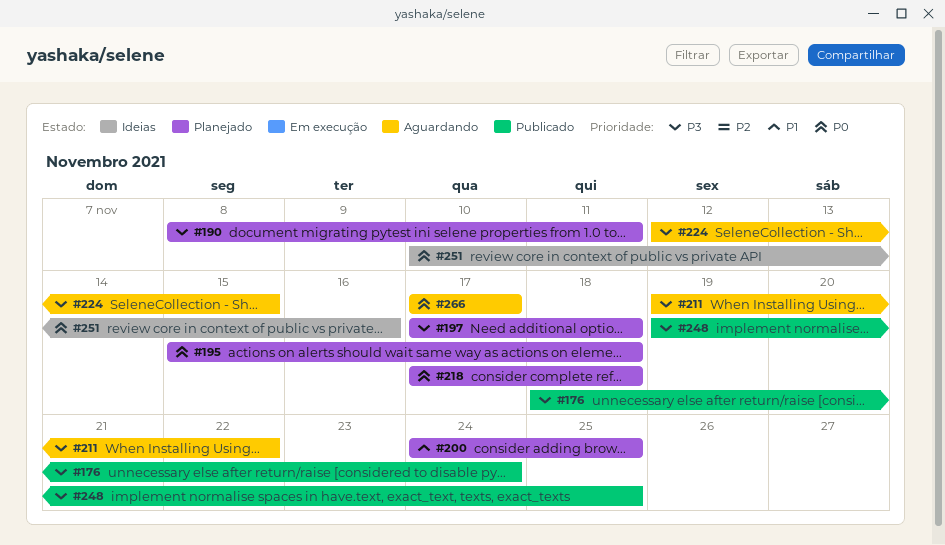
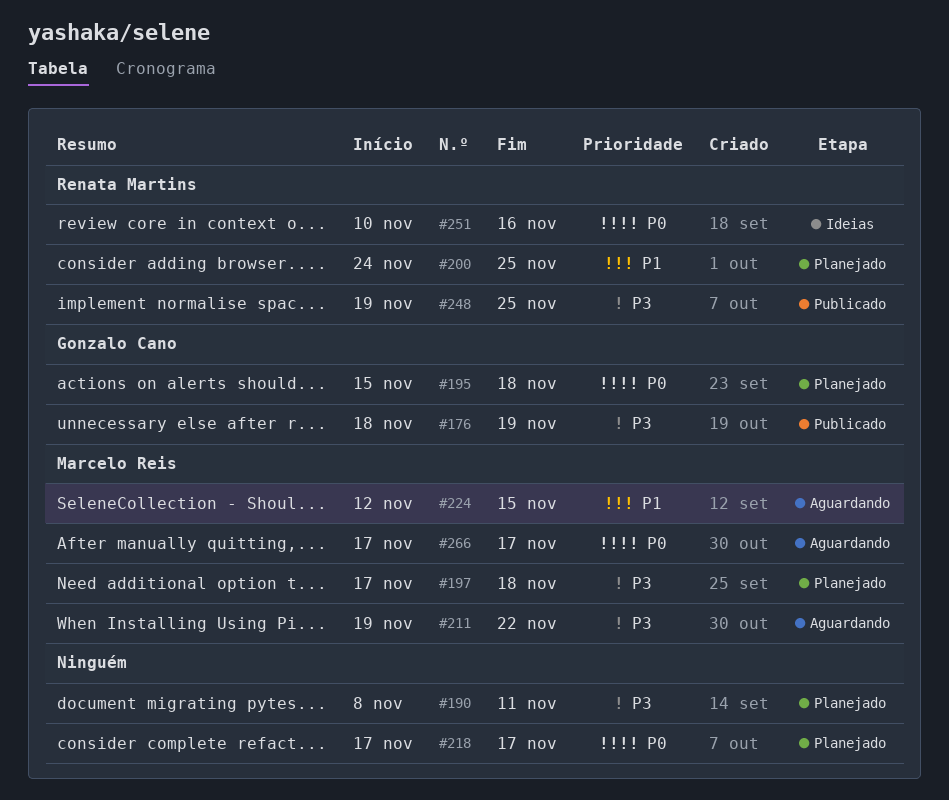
#176, due: Nov 24 -> Nov 19
#218, due: Nov 18 -> Nov 17
#224, priority: P3 -> P1

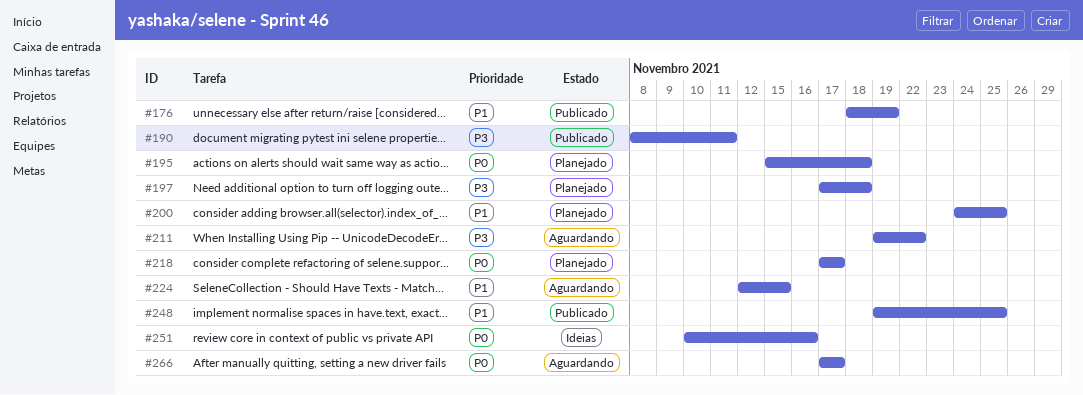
#176, priority: P3 -> P1
#190, status: Planejado -> Publicado
#248, priority: P3 -> P1

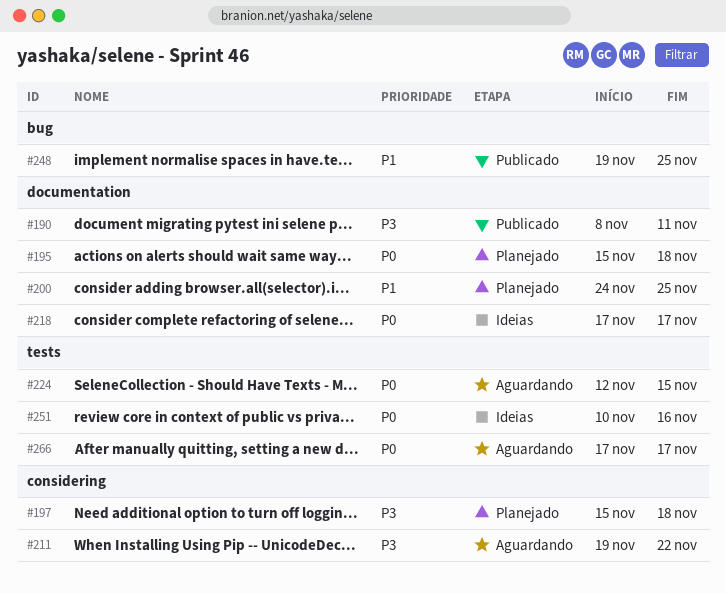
#176: present -> none
#197, start: Nov 17 -> Nov 15
#218, status: Planejado -> Ideias
#224, priority: P1 -> P0

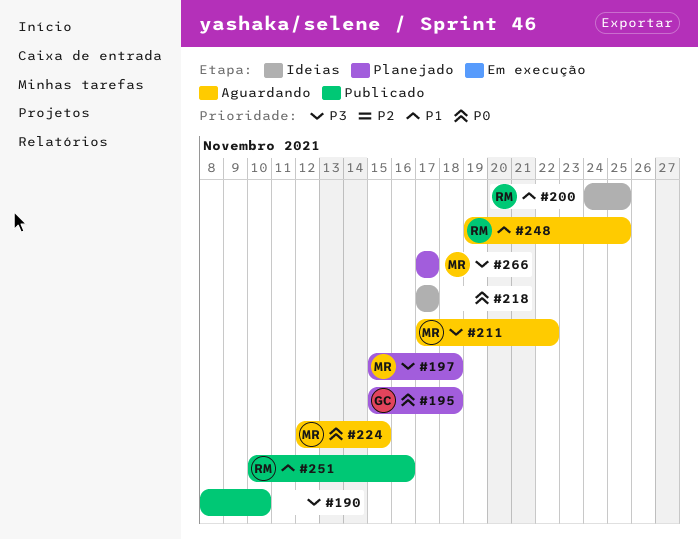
#190, due: Nov 11 -> Nov 10
#200, status: Planejado -> Ideias
#211, start: Nov 19 -> Nov 17
#248, status: Publicado -> Aguardando
#251, status: Ideias -> Publicado
#251, priority: P0 -> P1
#266, status: Aguardando -> Planejado
#266, priority: P0 -> P3

